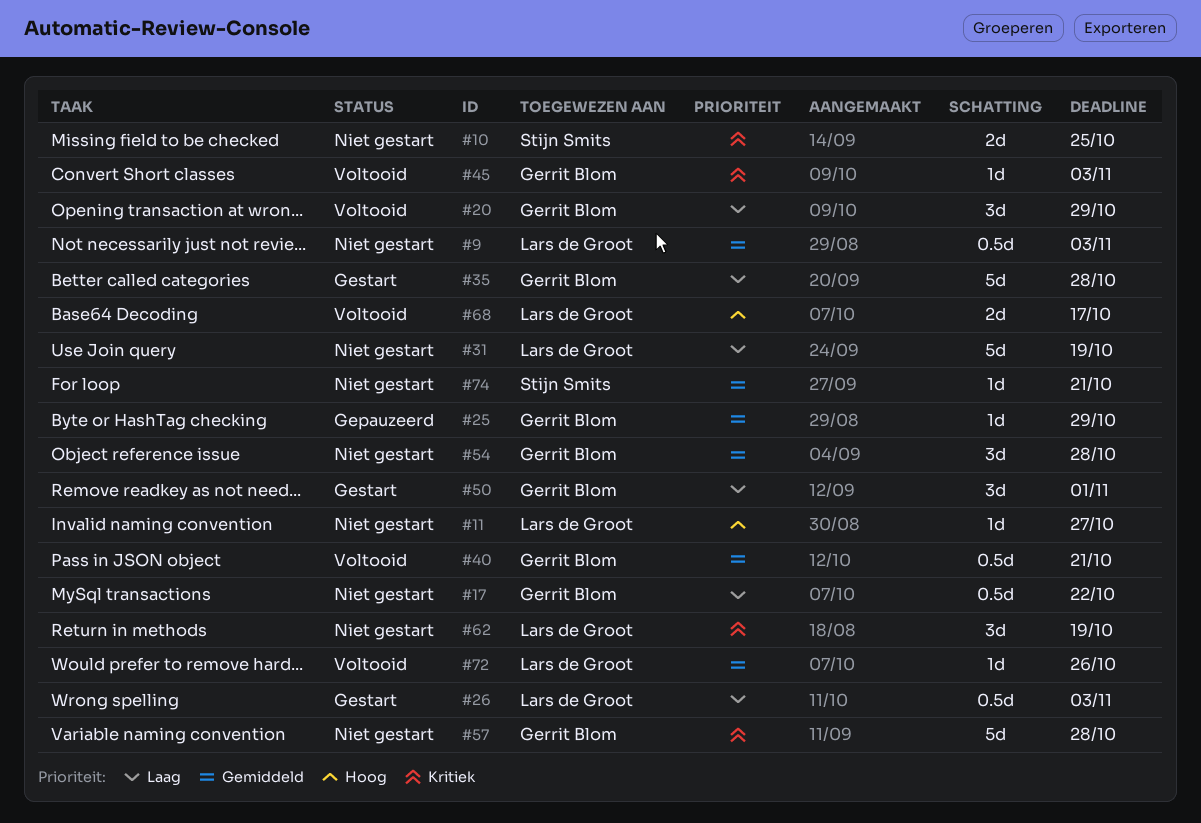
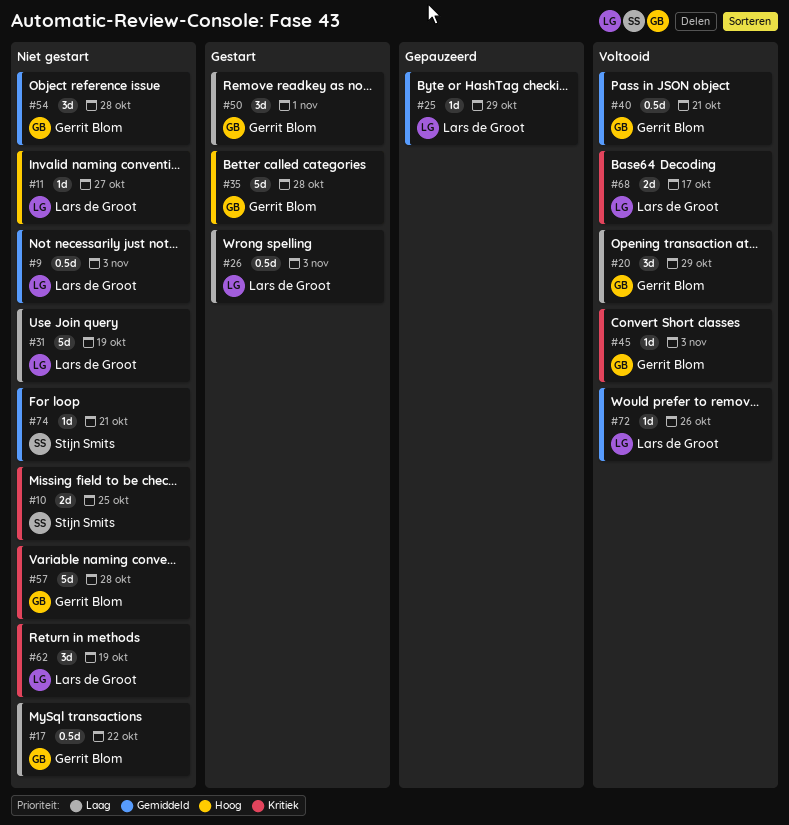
#25, owner: Gerrit Blom -> Lars de Groot
#35, priority: Laag -> Hoog
#68, priority: Hoog -> Kritiek

